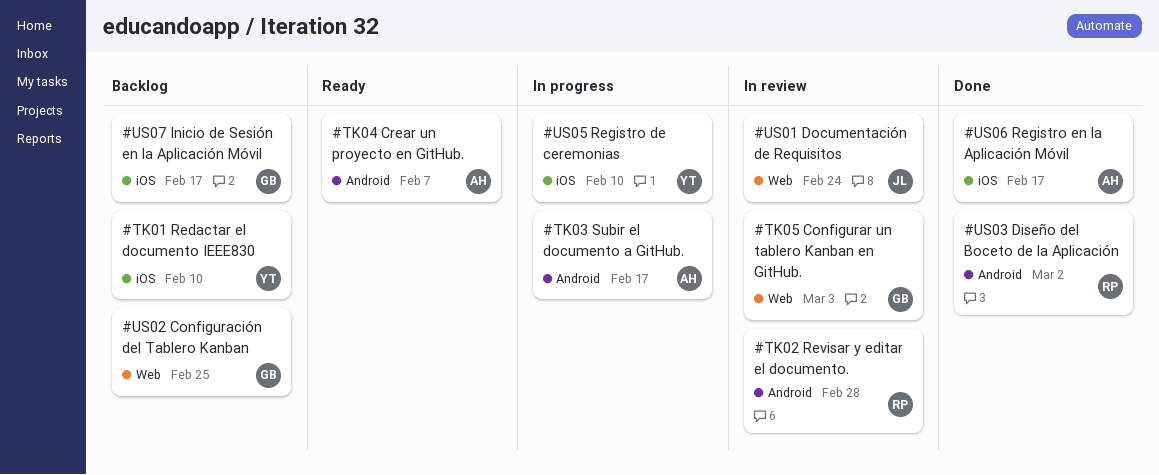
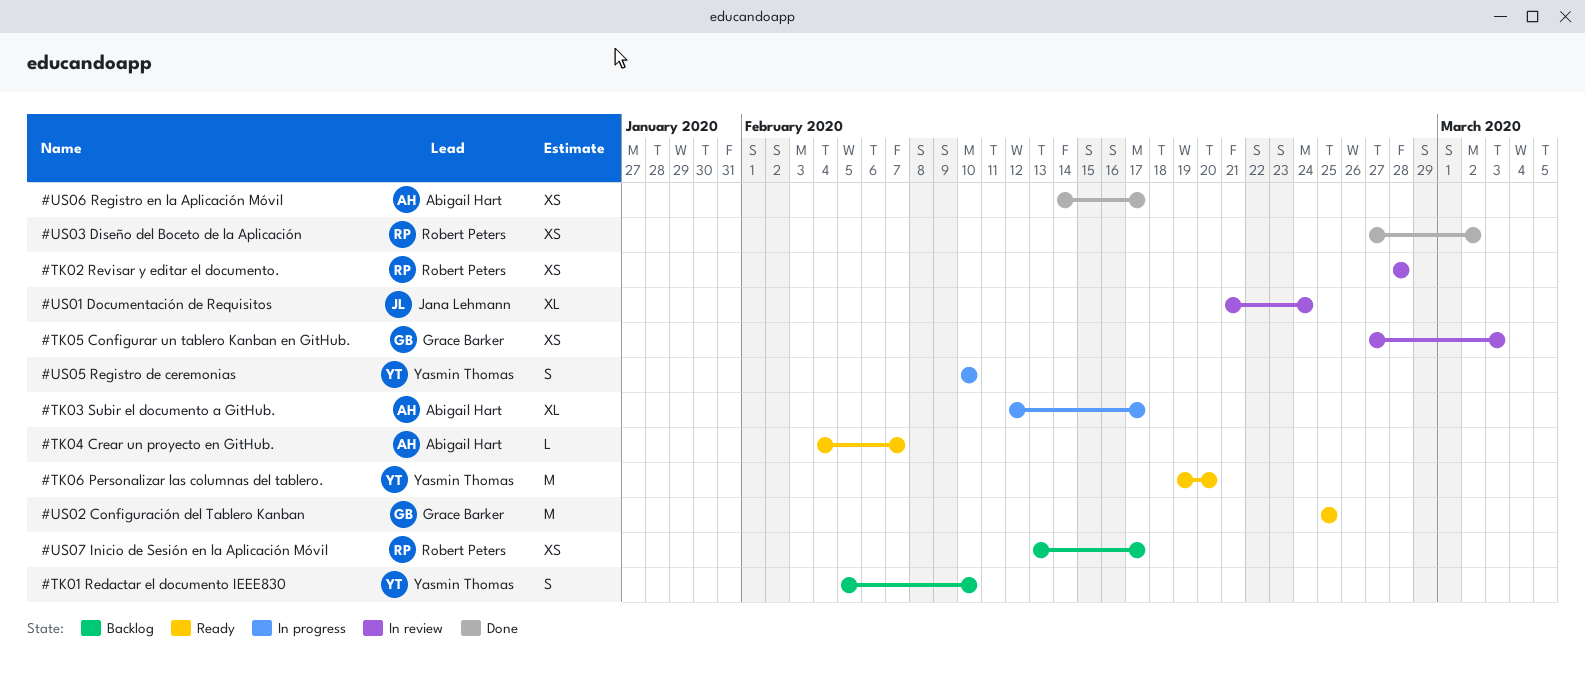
#TK06 Personalizar las columnas del tablero.: none -> present
#US02 Configuración del Tablero Kanban, status: Backlog -> Ready
#US07 Inicio de Sesión en la Aplicación Móvil, owner: Grace Barker -> Robert Peters

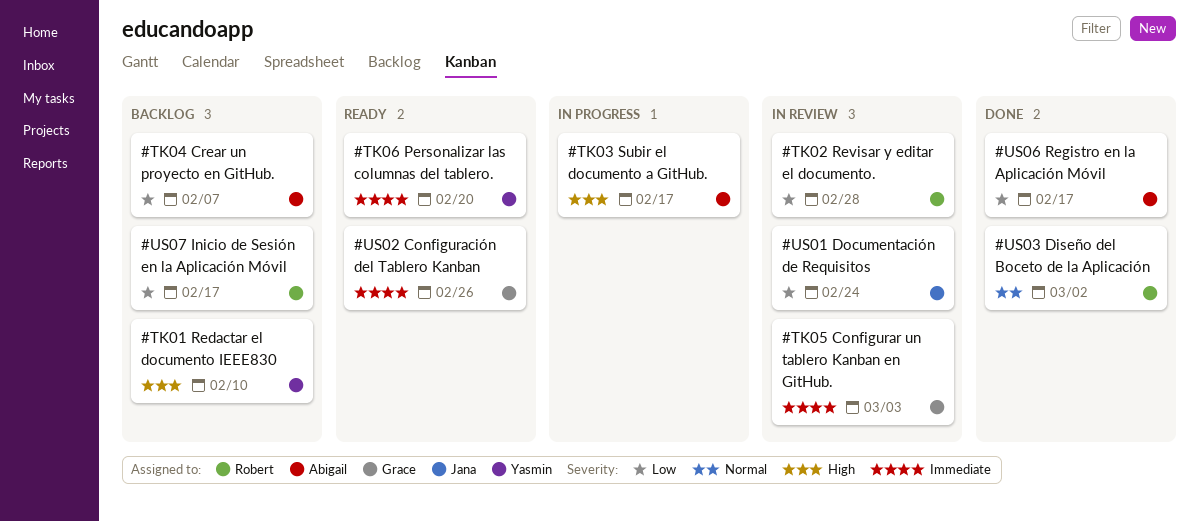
#TK04 Crear un proyecto en GitHub., status: Ready -> Backlog
#US02 Configuración del Tablero Kanban, due: Feb 25 -> Feb 26
#US05 Registro de ceremonias: present -> none

